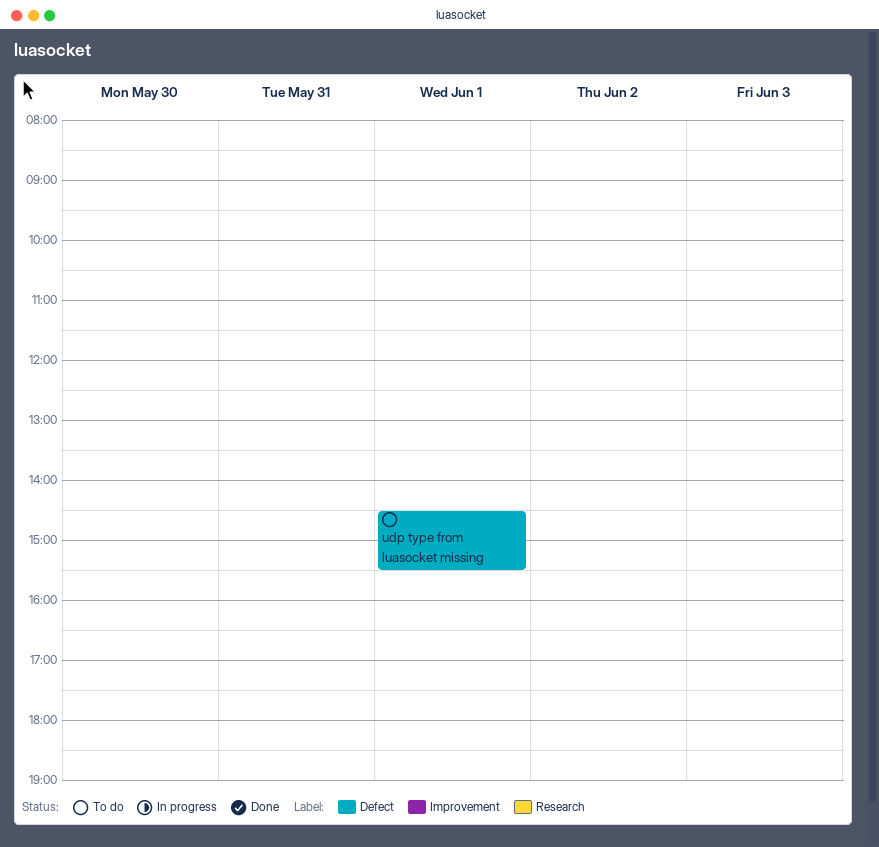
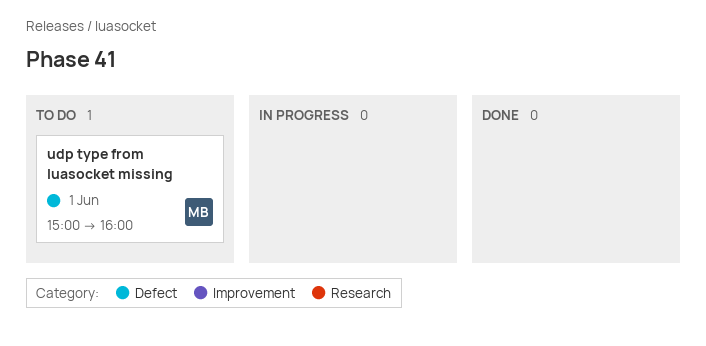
udp type from luasocket missing, begins: 14:30 -> 15:00
udp type from luasocket missing, ends: 15:30 -> 16:00

